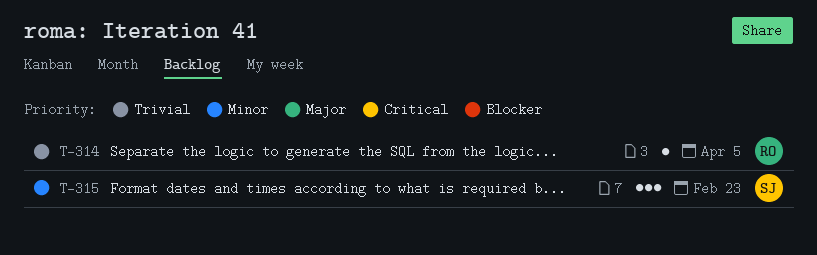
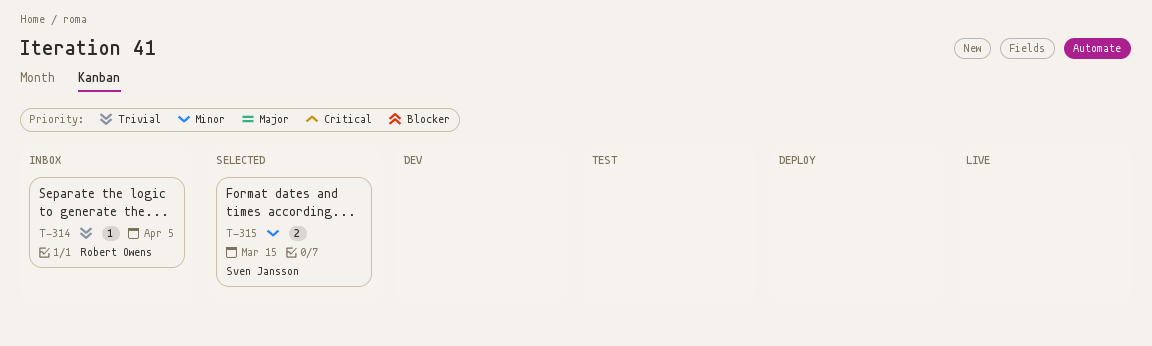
T-315, estimate: 3 -> 2
T-315, due: Feb 23 -> Mar 15

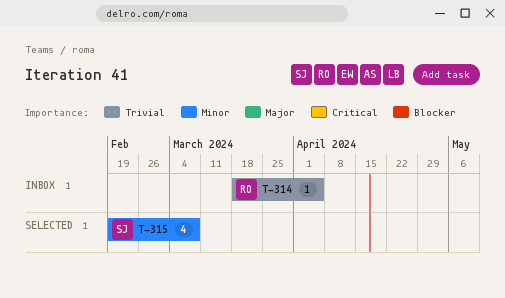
T-315, estimate: 2 -> 4
T-315, due: Mar 15 -> Mar 8

